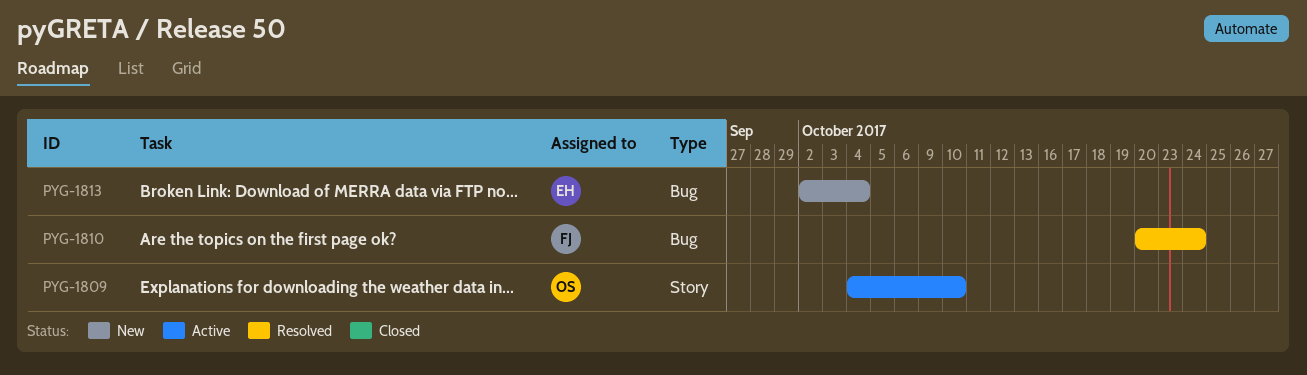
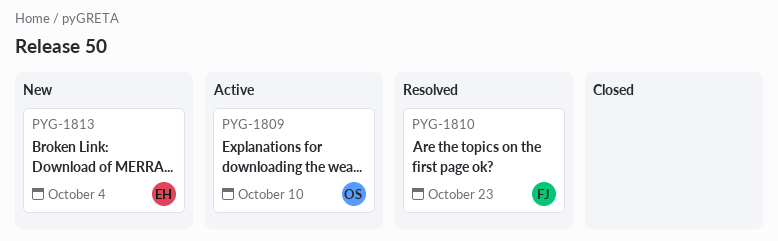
PYG-1810, due: Oct 24 -> Oct 23

